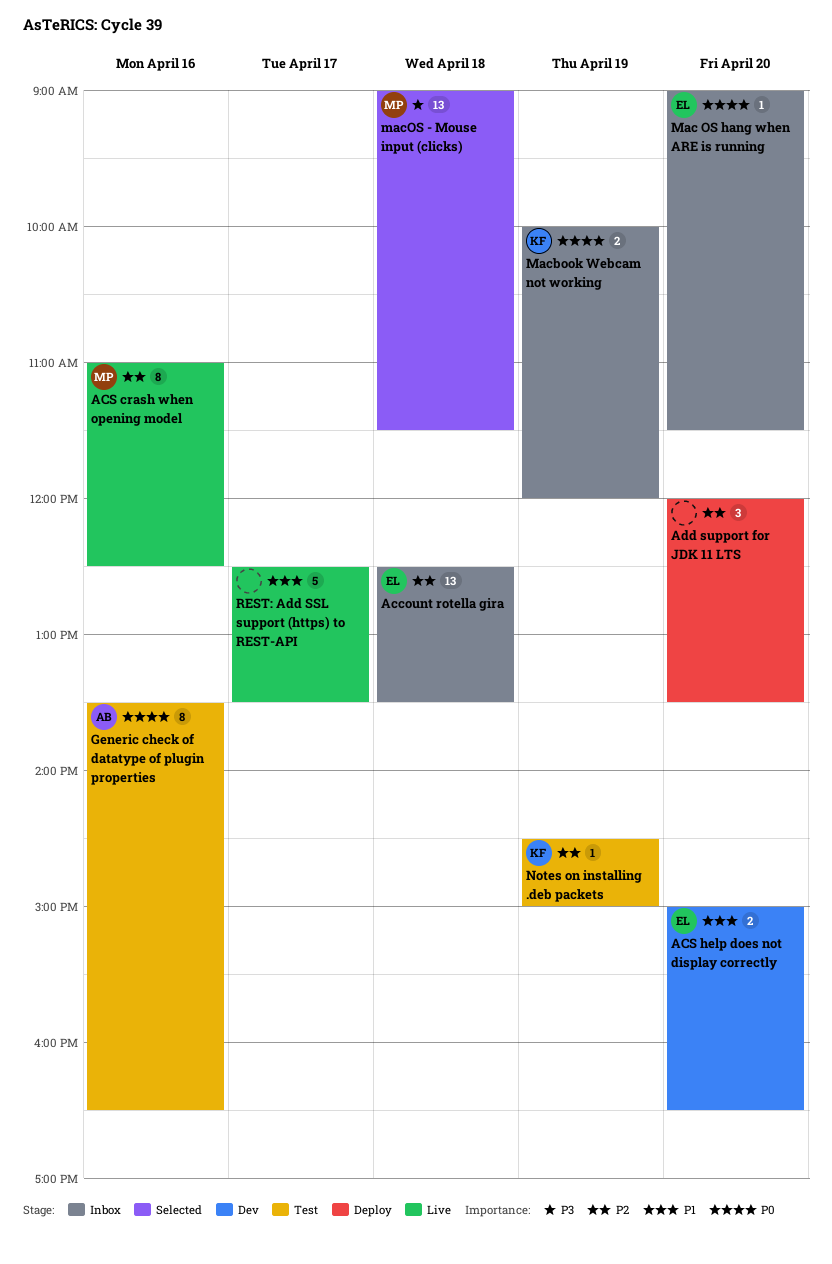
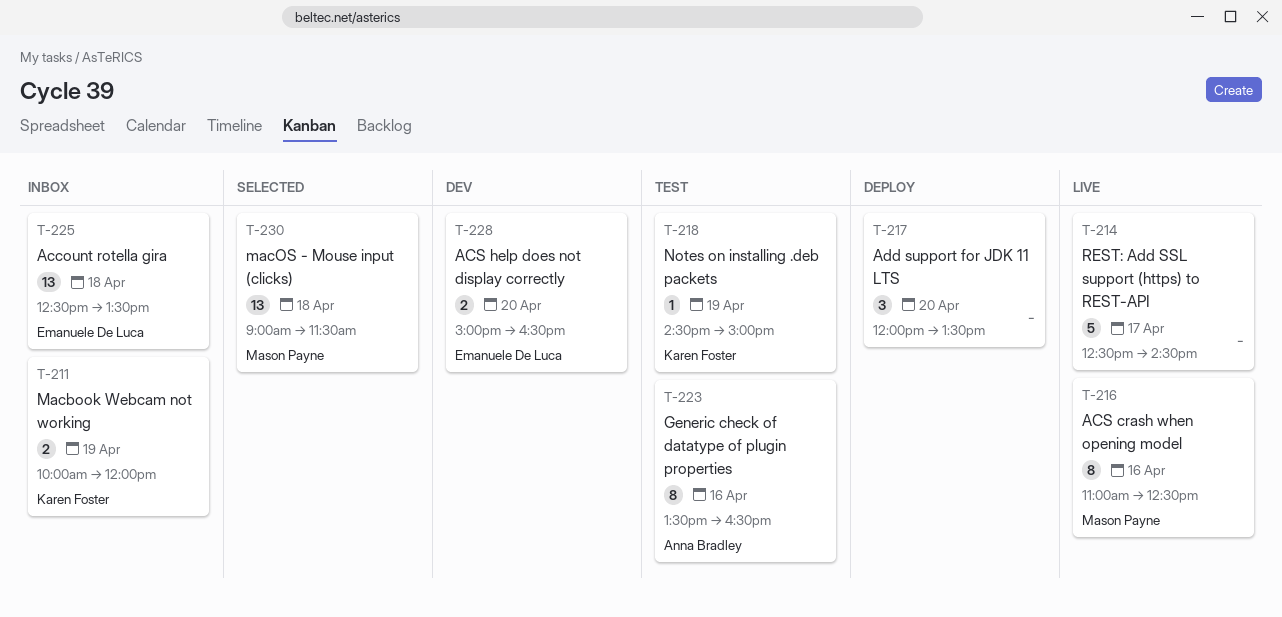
Mac OS hang when ARE is running: present -> none
REST: Add SSL support (https) to REST-API, ends: 13:30 -> 14:30

